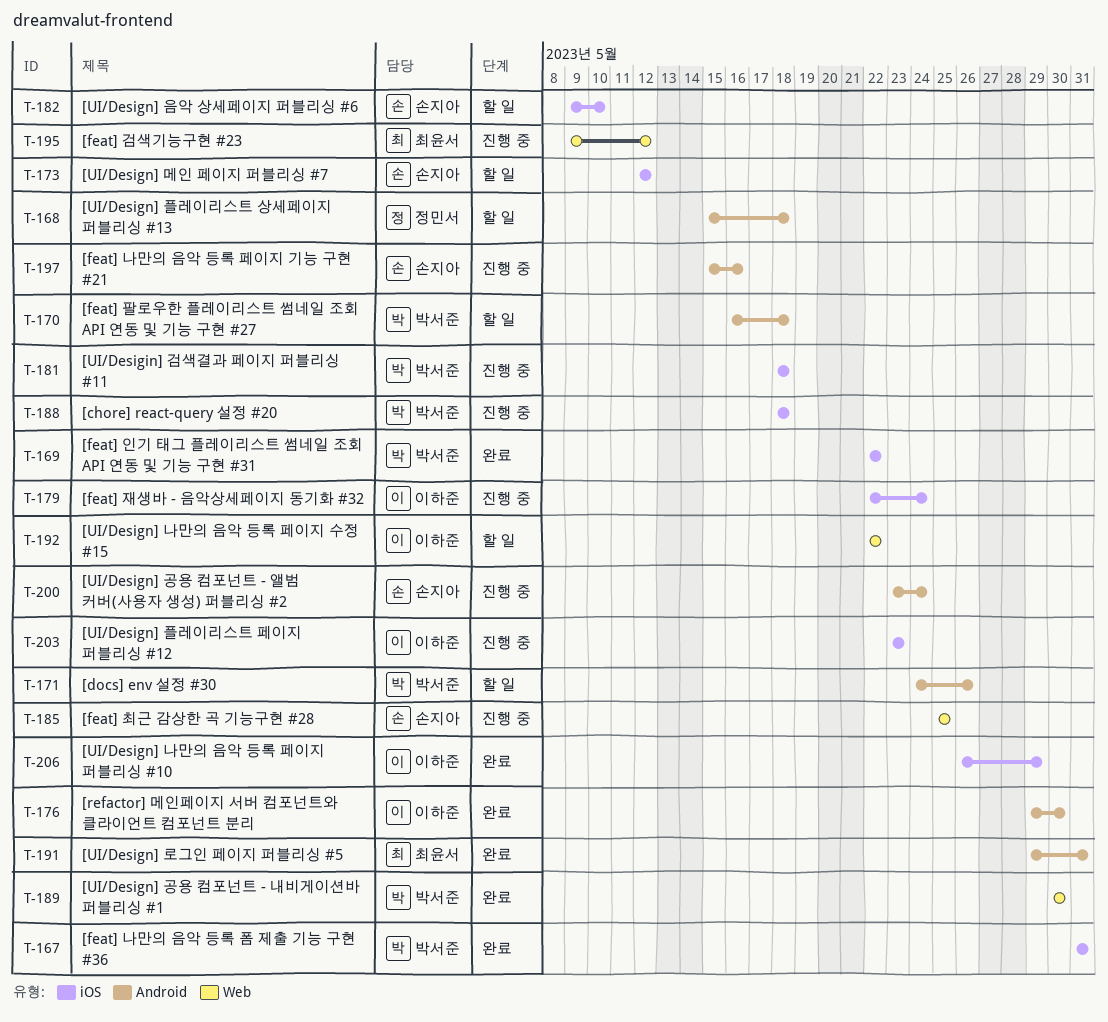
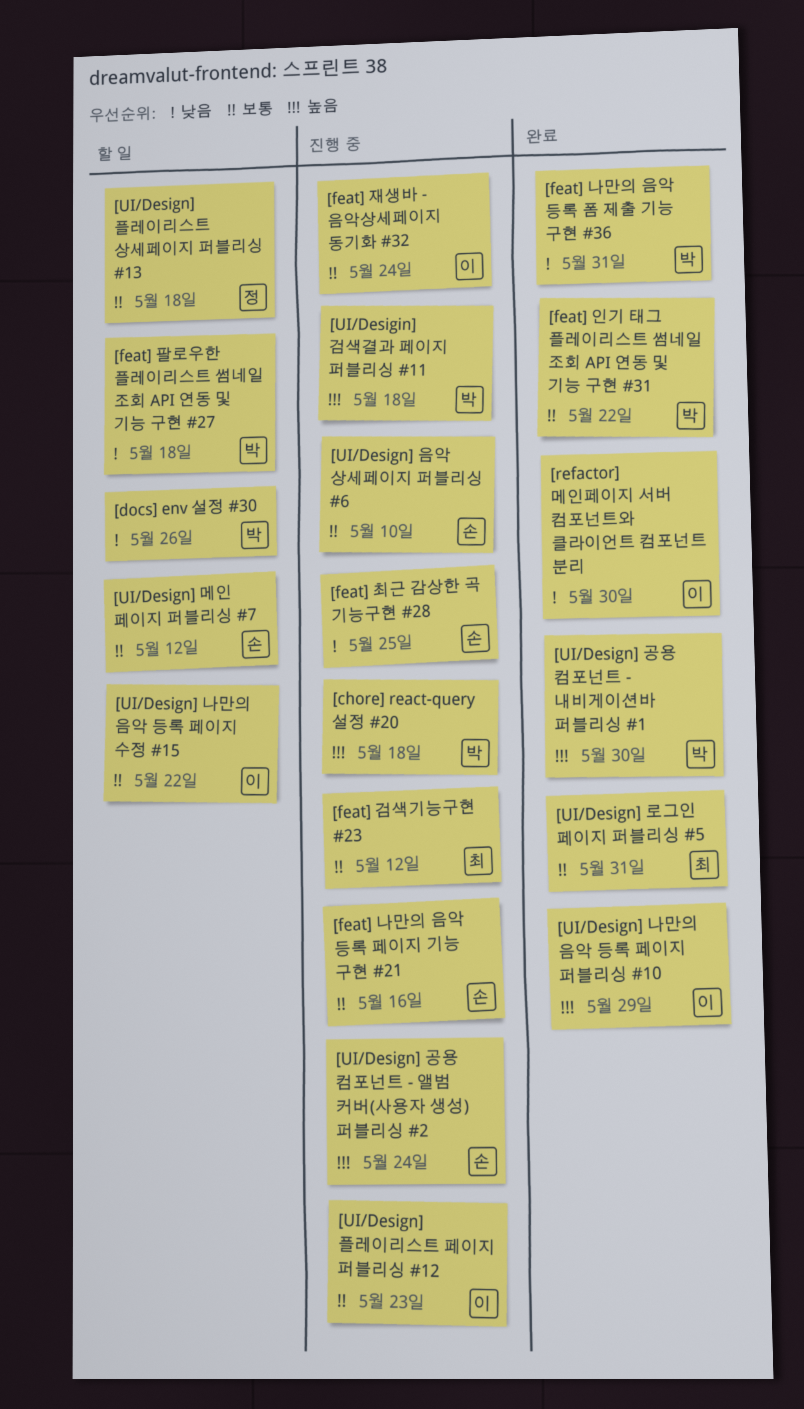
[UI/Design] 음악 상세페이지 퍼블리싱 #6, status: 할 일 -> 진행 중

